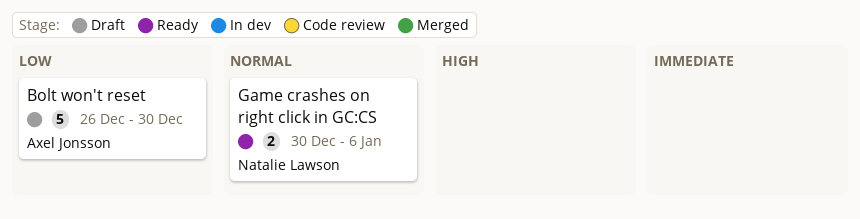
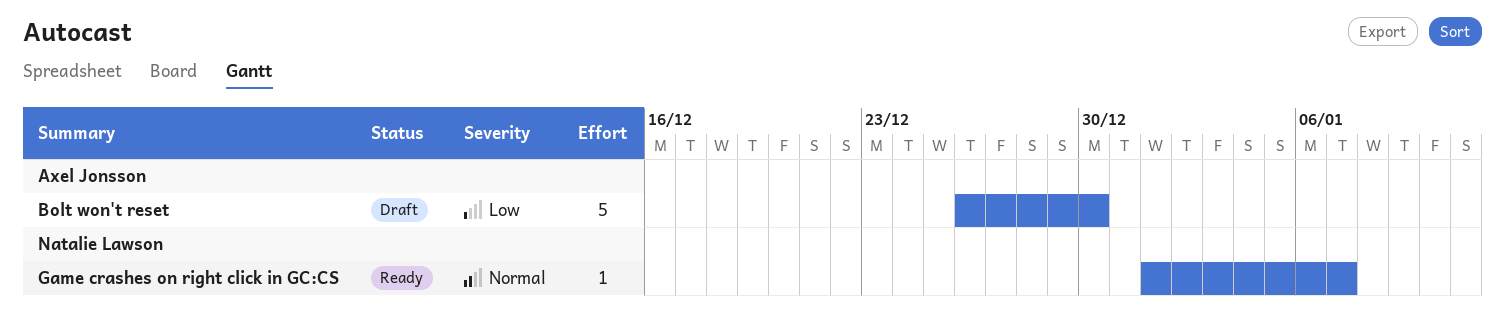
Game crashes on right click in GC:CS, estimate: 2 -> 1
Game crashes on right click in GC:CS, start: Dec 30 -> Jan 1
Game crashes on right click in GC:CS, due: Jan 6 -> Jan 7

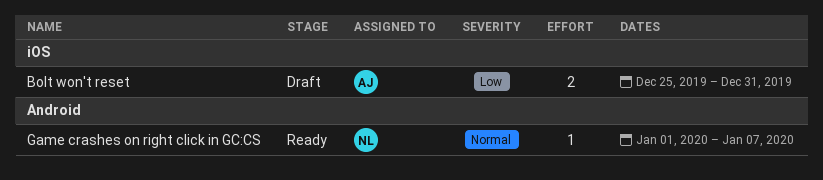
Bolt won't reset, estimate: 5 -> 2
Bolt won't reset, start: Dec 26 -> Dec 25
Bolt won't reset, due: Dec 30 -> Dec 31

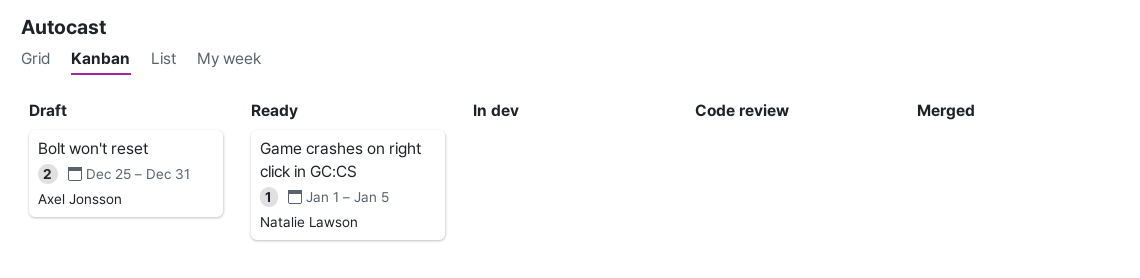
Game crashes on right click in GC:CS, due: Jan 7 -> Jan 5

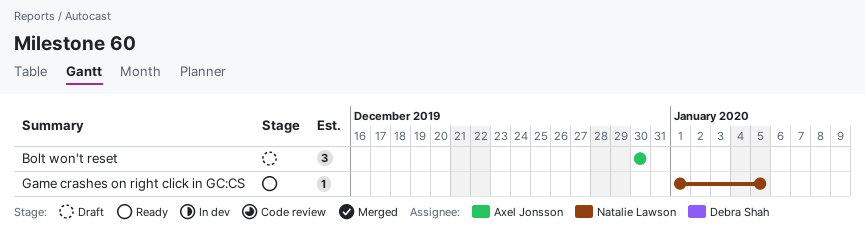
Bolt won't reset, estimate: 2 -> 3
Bolt won't reset, start: Dec 25 -> Dec 30
Bolt won't reset, due: Dec 31 -> Dec 30

